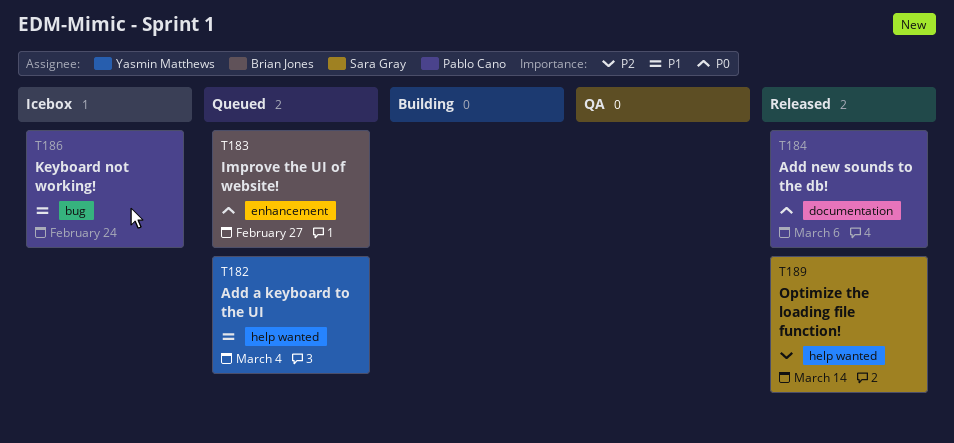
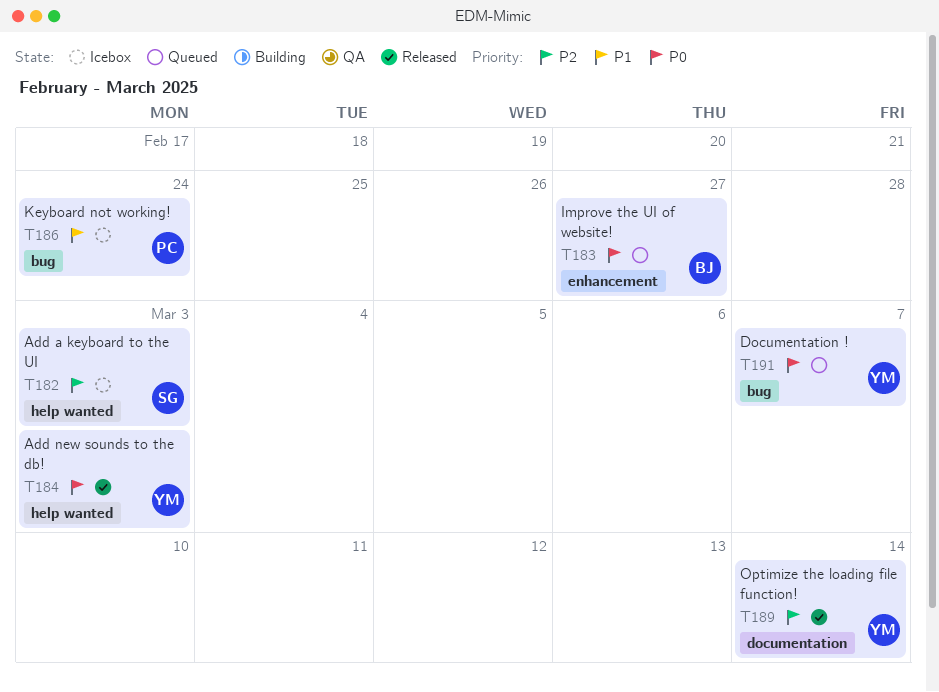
T182, status: Queued -> Icebox
T182, owner: Yasmin Matthews -> Sara Gray
T182, priority: P1 -> P2
T182, due: Mar 4 -> Mar 3
T184, owner: Pablo Cano -> Yasmin Matthews
T184, label: documentation -> help wanted
T184, due: Mar 6 -> Mar 3
T189, owner: Sara Gray -> Yasmin Matthews
T189, label: help wanted -> documentation
T191: none -> present

